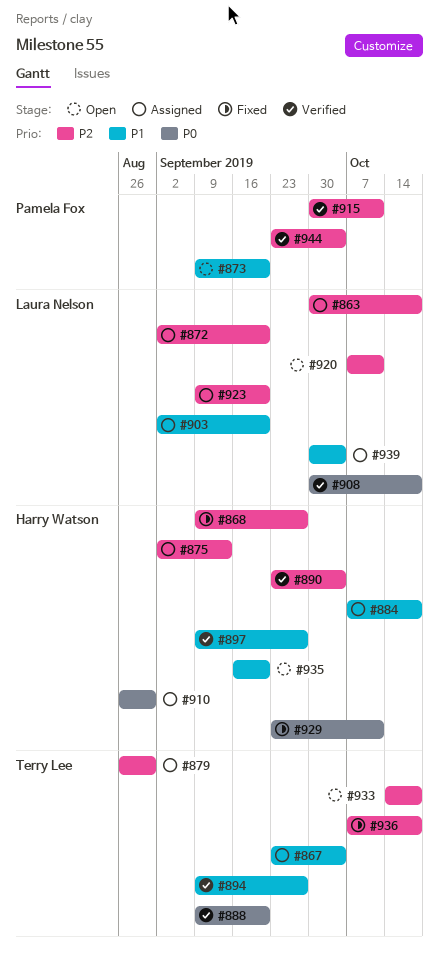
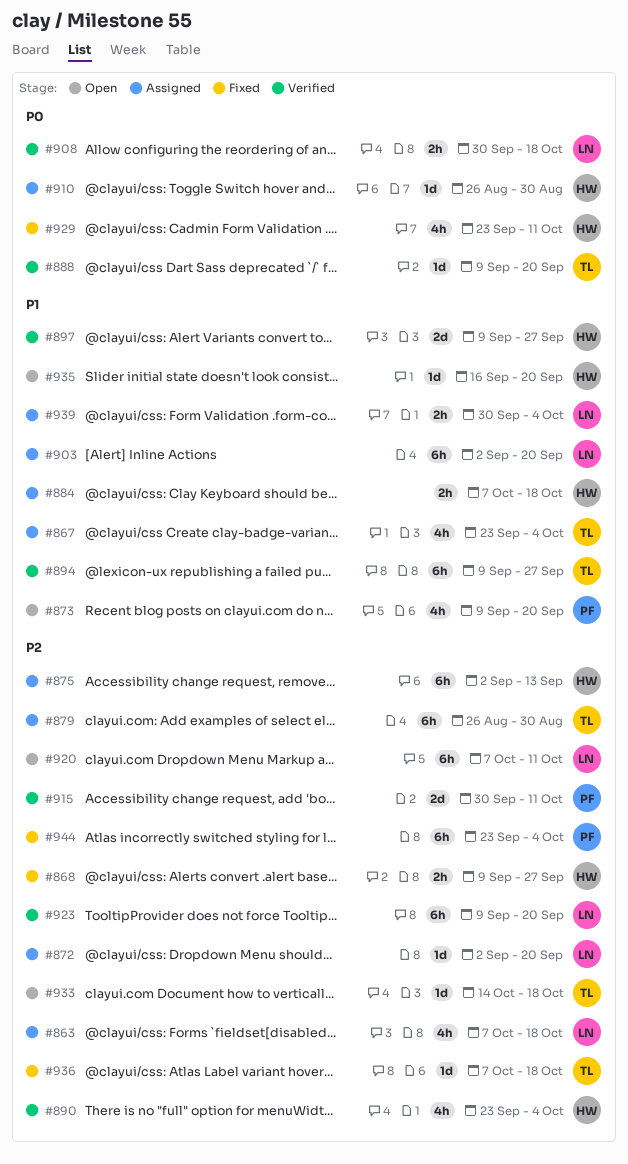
#863, start: Sep 30 -> Oct 7
#923, status: Assigned -> Verified
#944, status: Verified -> Fixed

